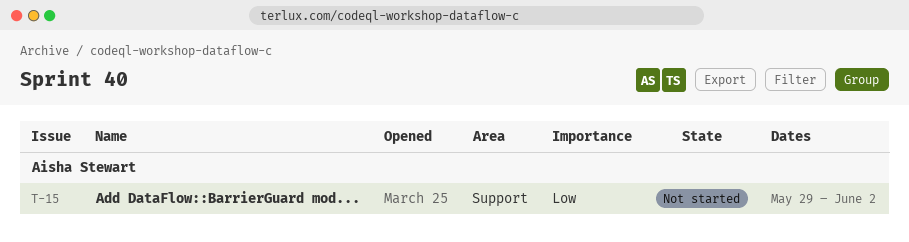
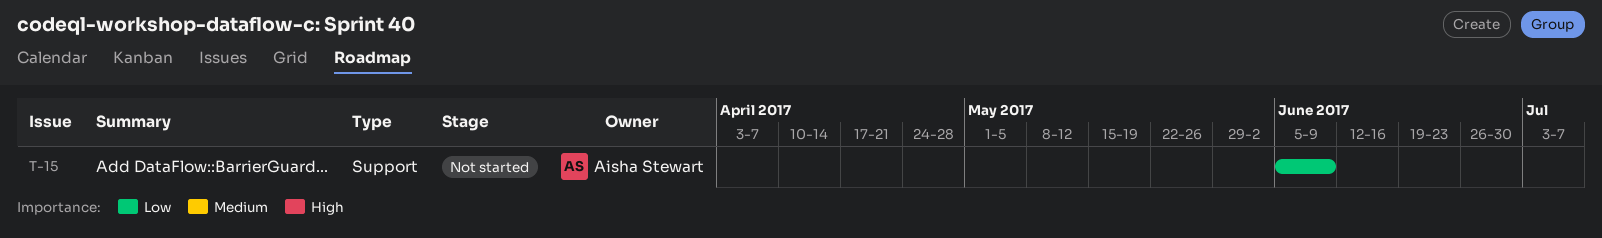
T-15, start: May 29 -> Jun 5
T-15, due: Jun 2 -> Jun 9

